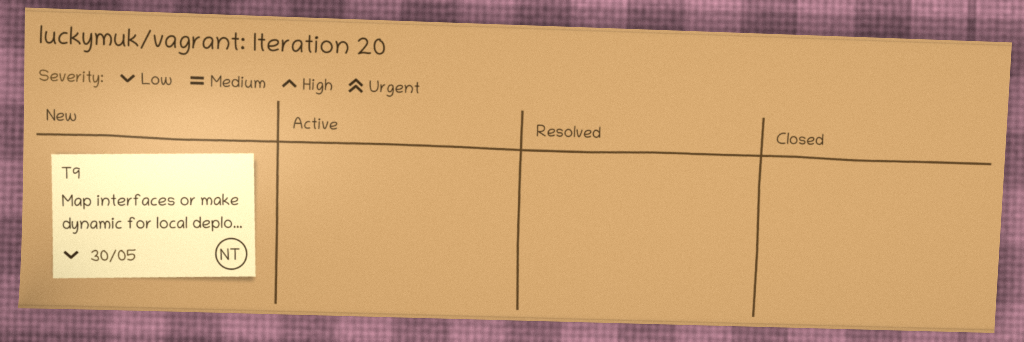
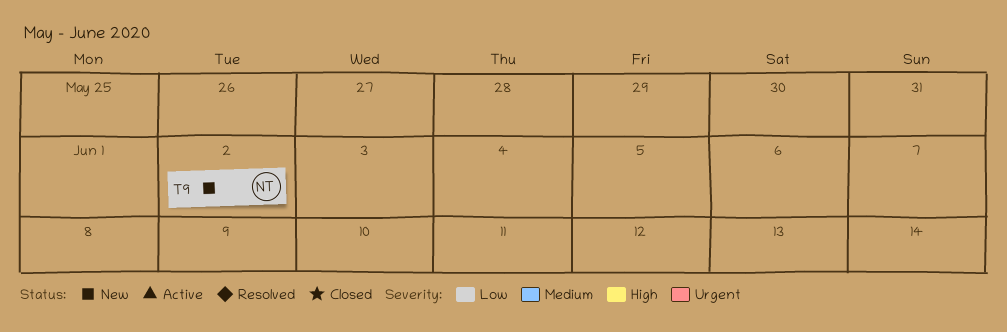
T9, due: May 30 -> Jun 2

